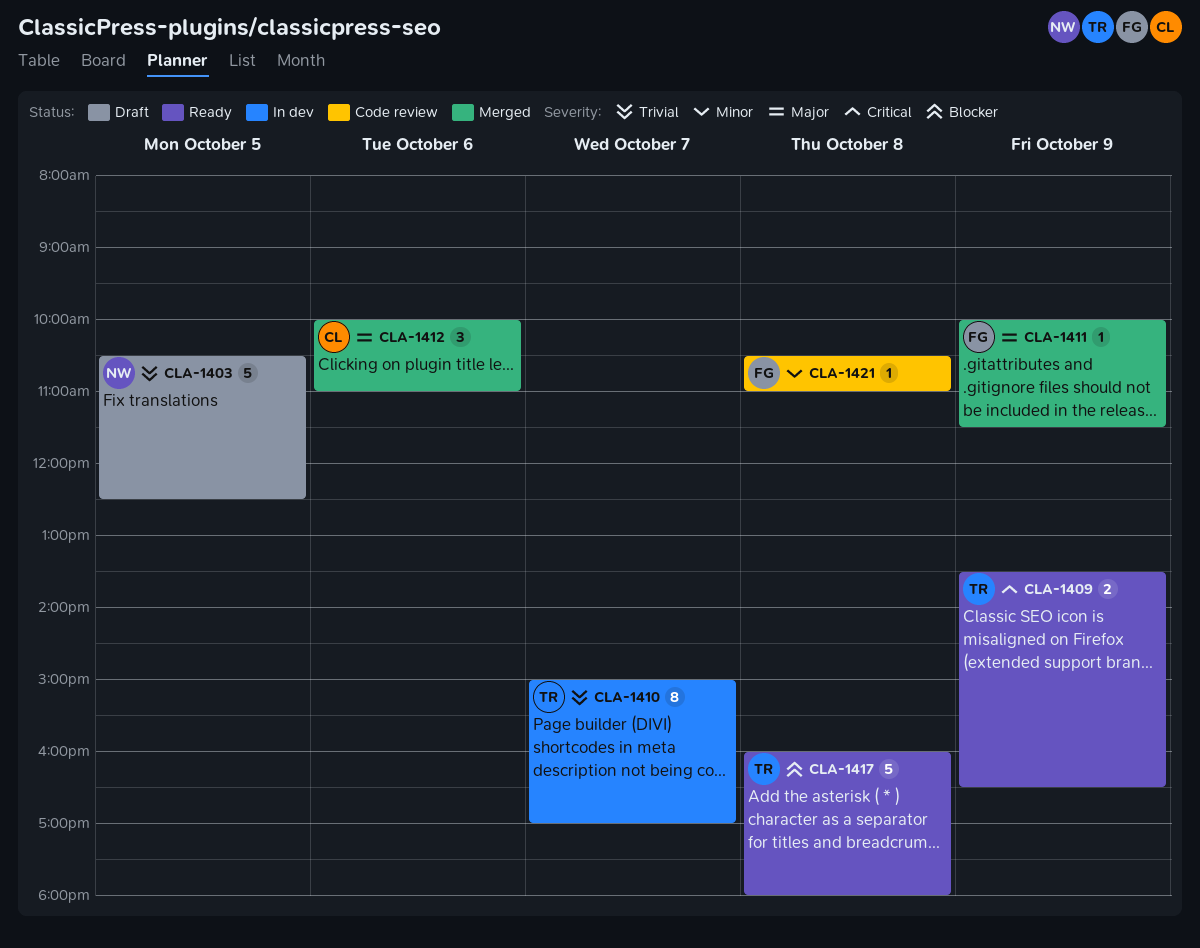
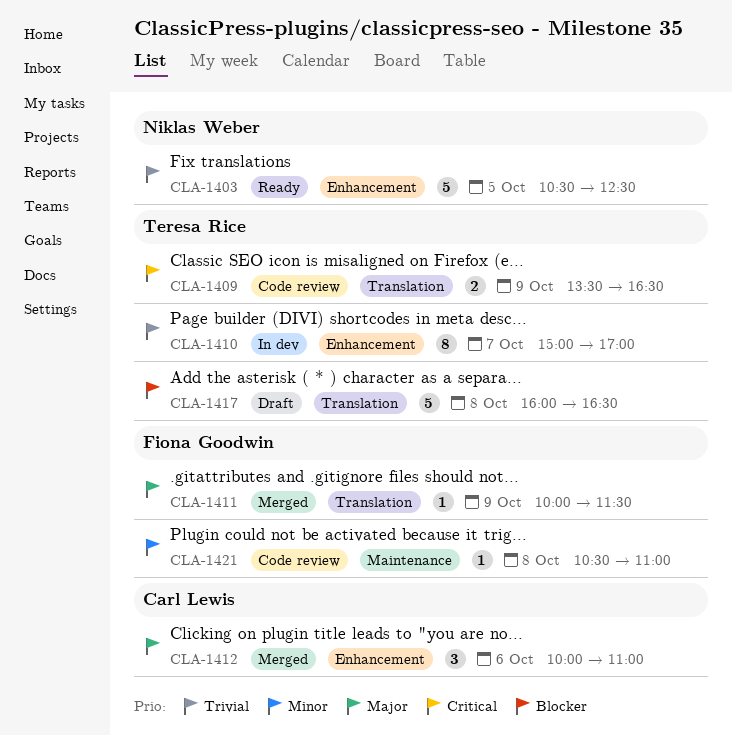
CLA-1403, status: Draft -> Ready
CLA-1409, status: Ready -> Code review
CLA-1417, status: Ready -> Draft
CLA-1417, ends: 18:00 -> 16:30

